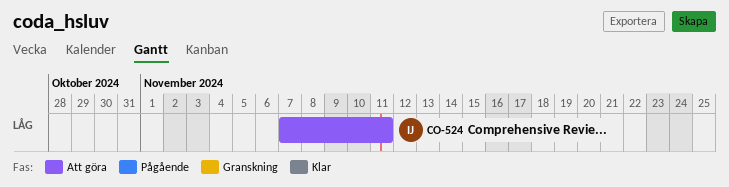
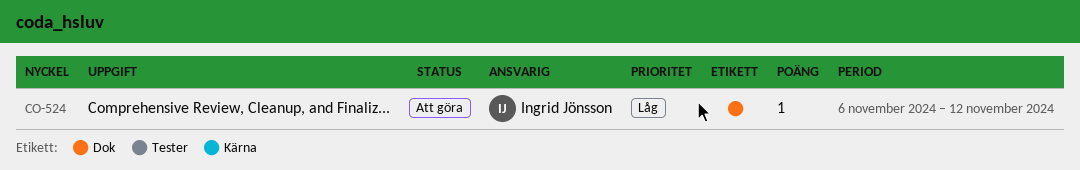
CO-524, start: Nov 7 -> Nov 6
CO-524, due: Nov 11 -> Nov 12

